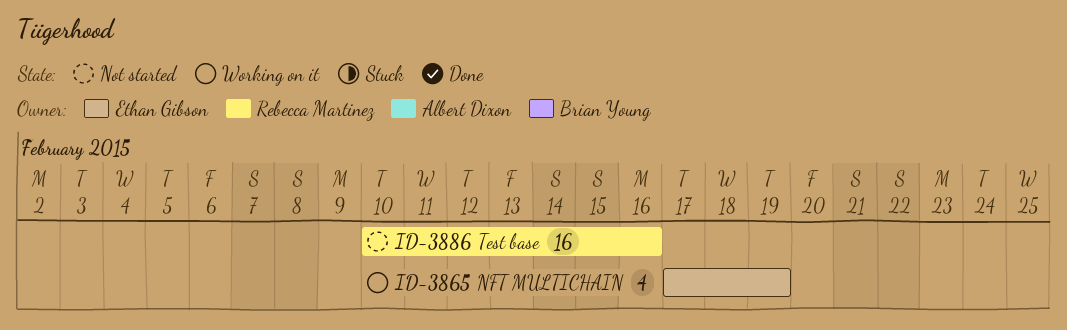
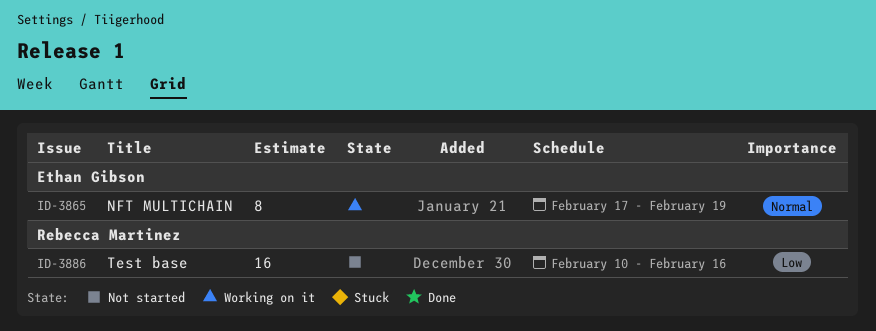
ID-3865, estimate: 4 -> 8

